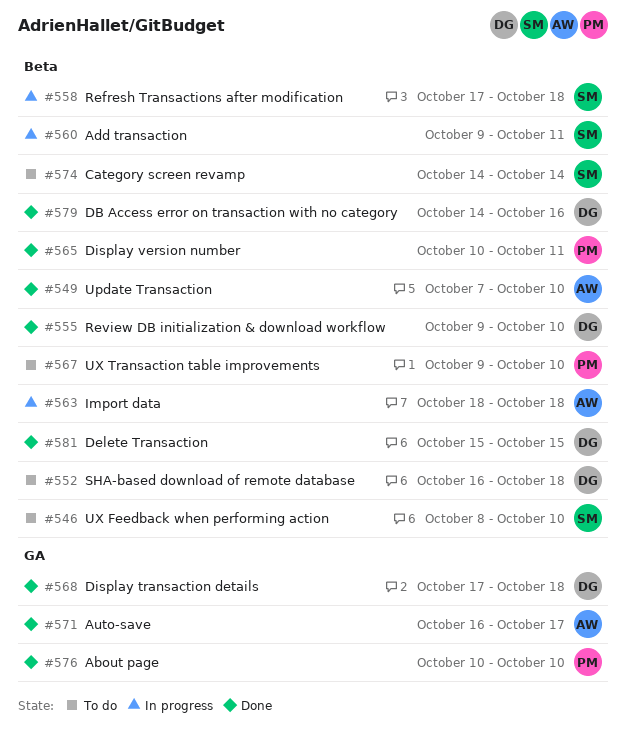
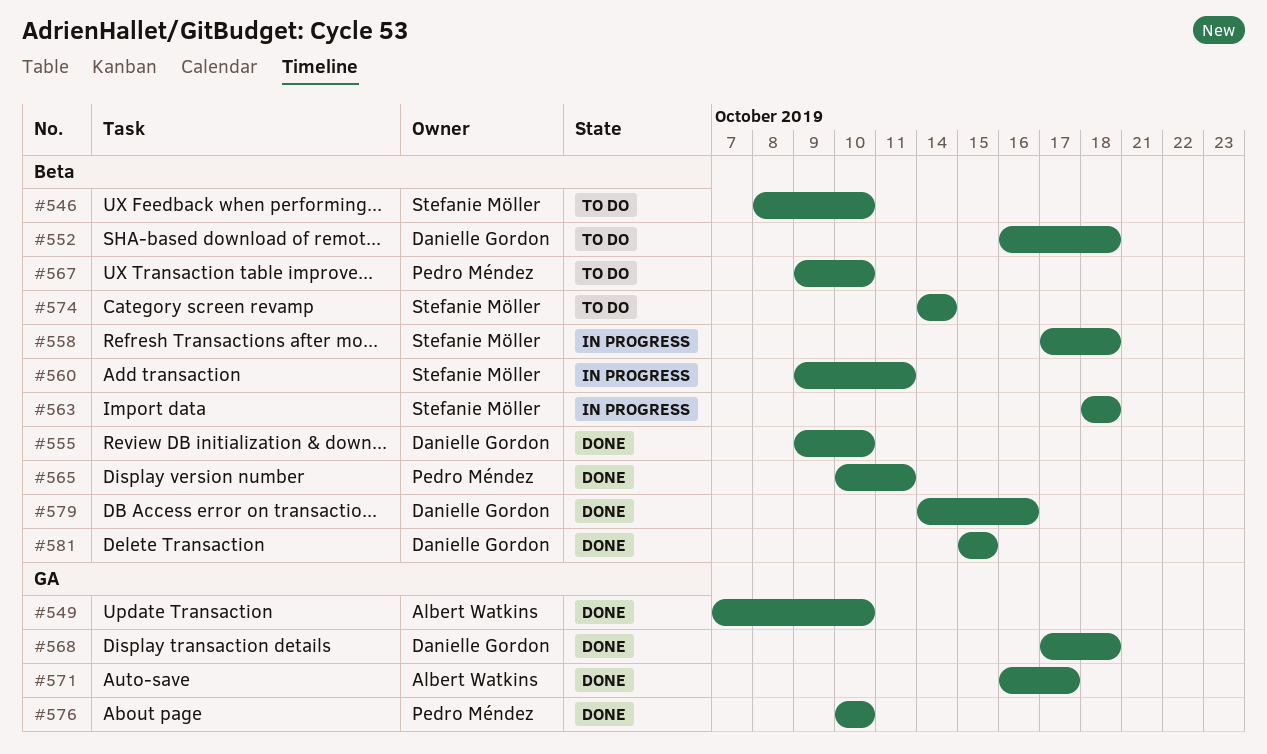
#549, label: Beta -> GA
#563, owner: Albert Watkins -> Stefanie Möller

